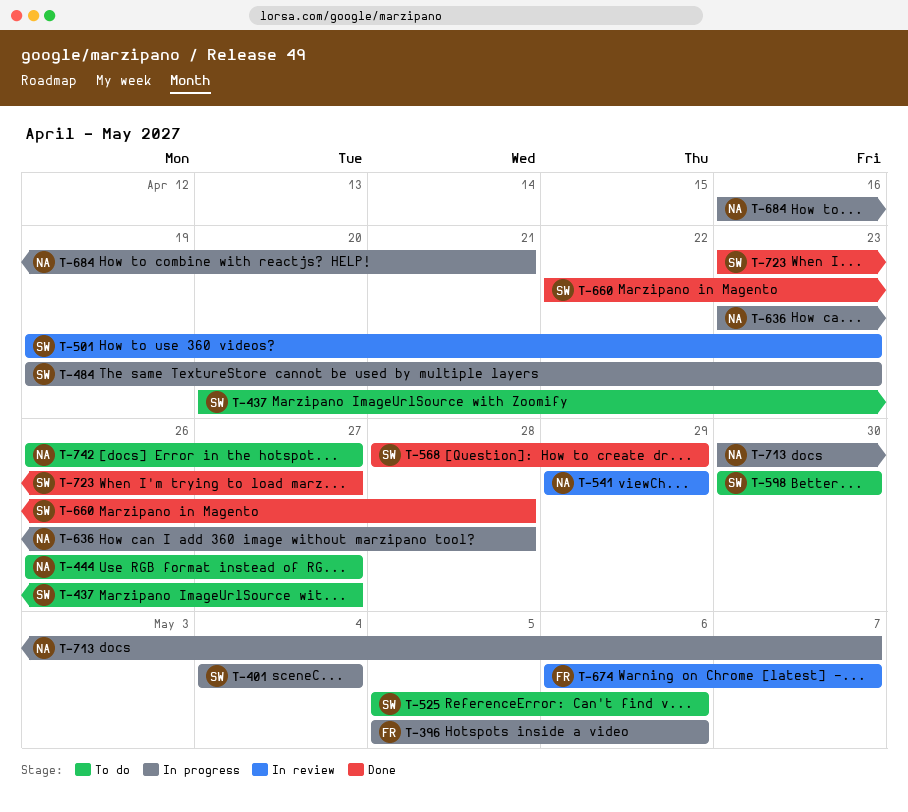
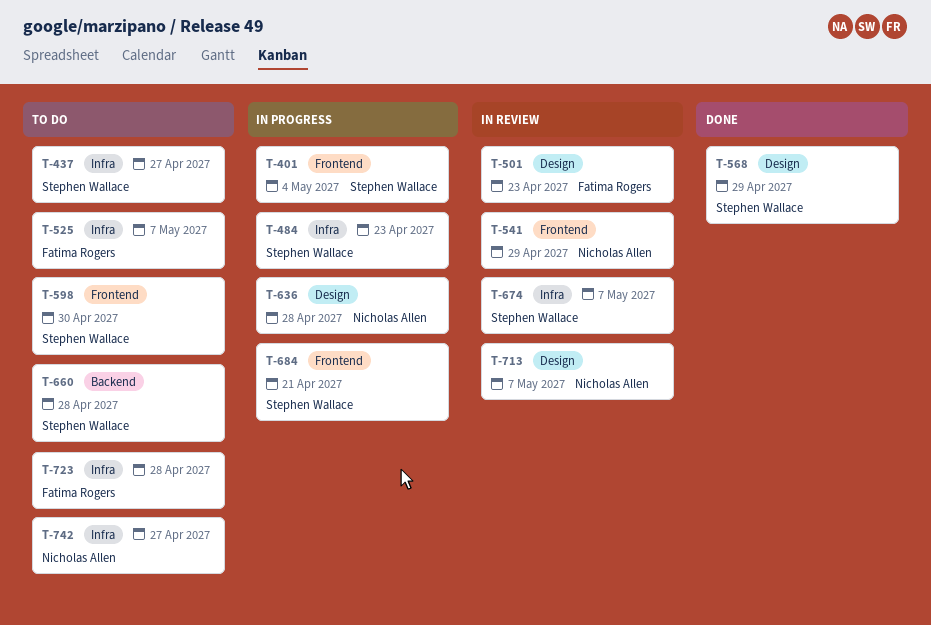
T-396: present -> none
T-444: present -> none
T-501, owner: Stephen Wallace -> Fatima Rogers
T-525, owner: Stephen Wallace -> Fatima Rogers
T-525, due: May 6 -> May 7
T-660, status: Done -> To do
T-674, owner: Fatima Rogers -> Stephen Wallace
T-684, owner: Nicholas Allen -> Stephen Wallace
T-713, status: In progress -> In review
T-723, status: Done -> To do
T-723, owner: Stephen Wallace -> Fatima Rogers
T-723, due: Apr 27 -> Apr 28

